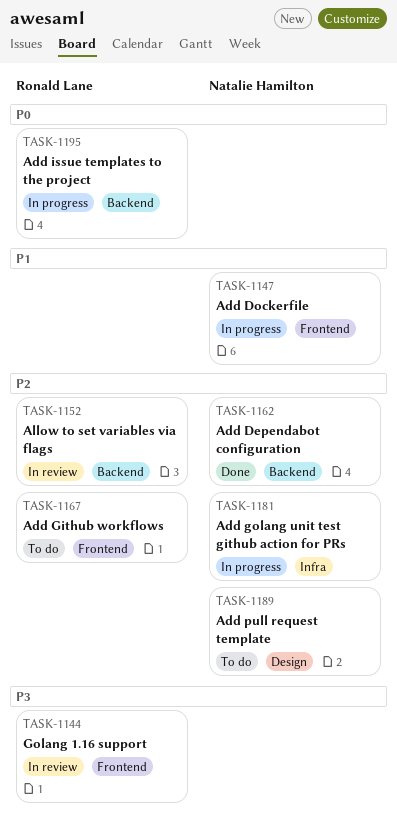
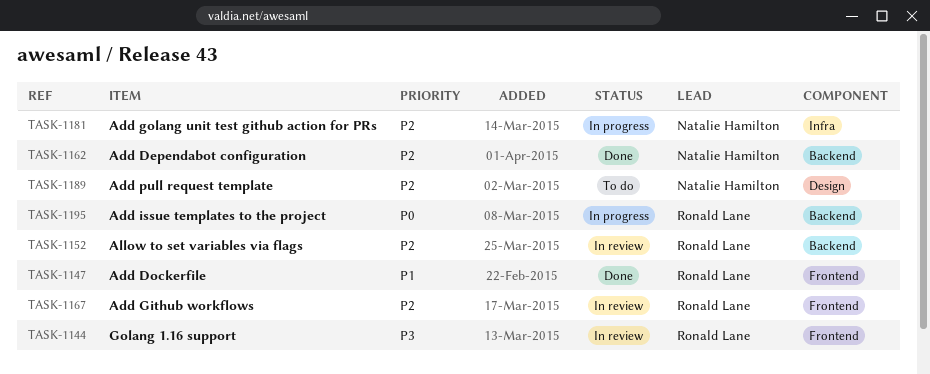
TASK-1147, status: In progress -> Done
TASK-1147, owner: Natalie Hamilton -> Ronald Lane
TASK-1167, status: To do -> In review

